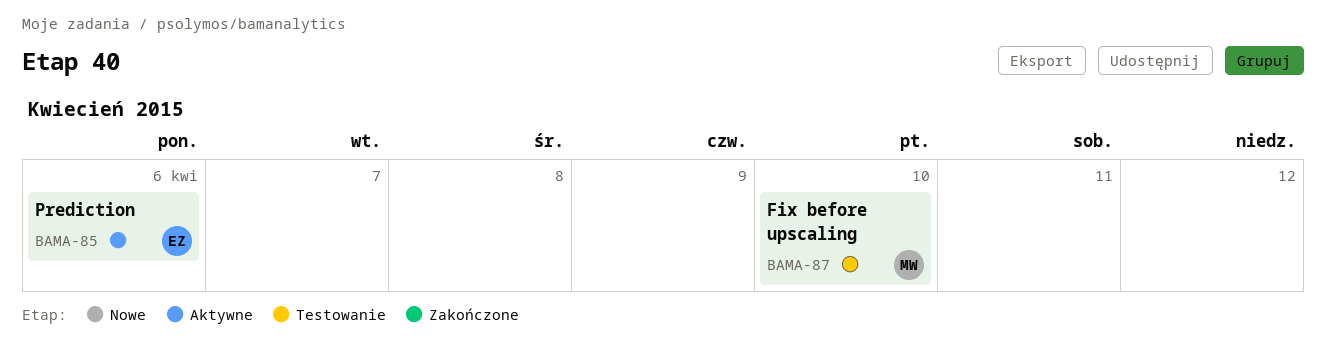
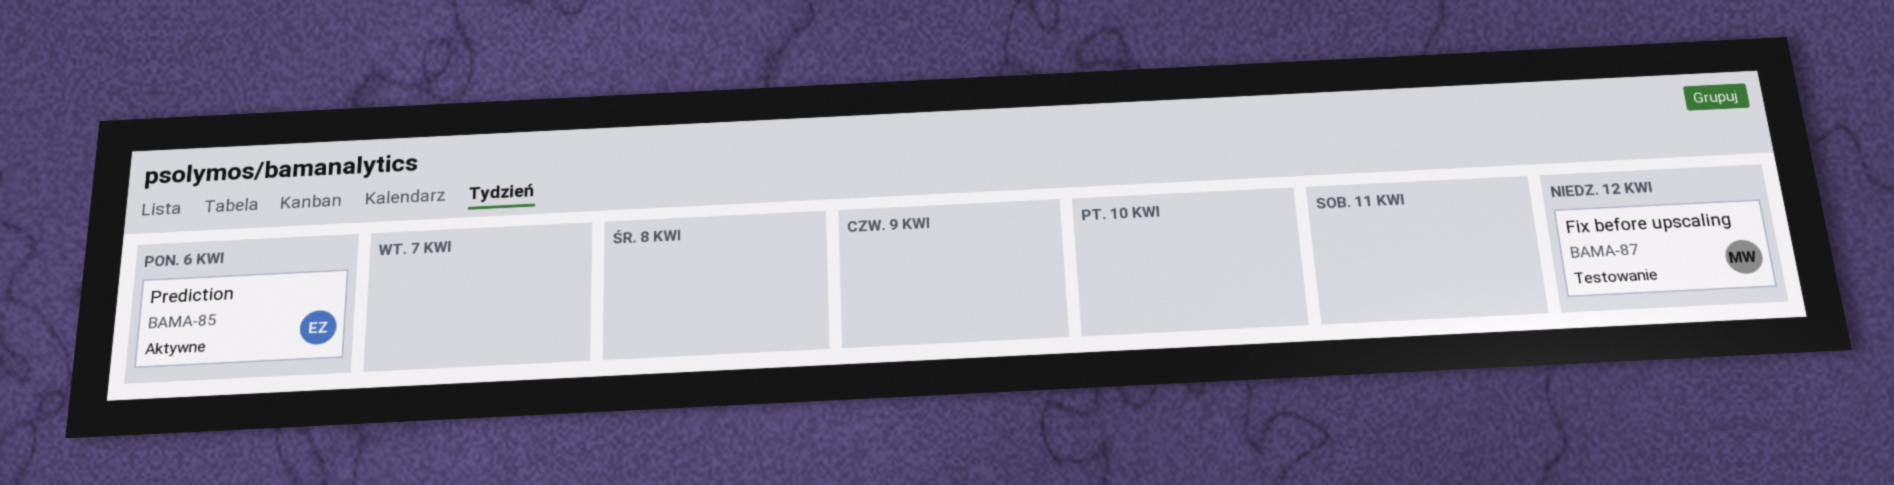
BAMA-87, due: Apr 10 -> Apr 12

